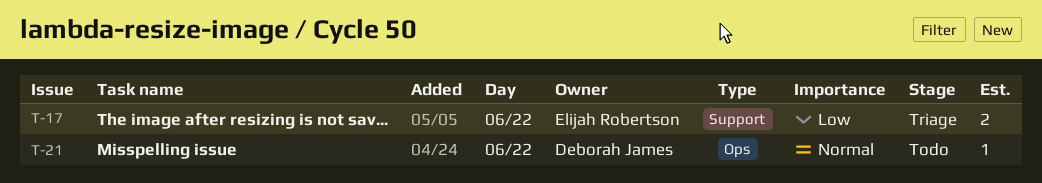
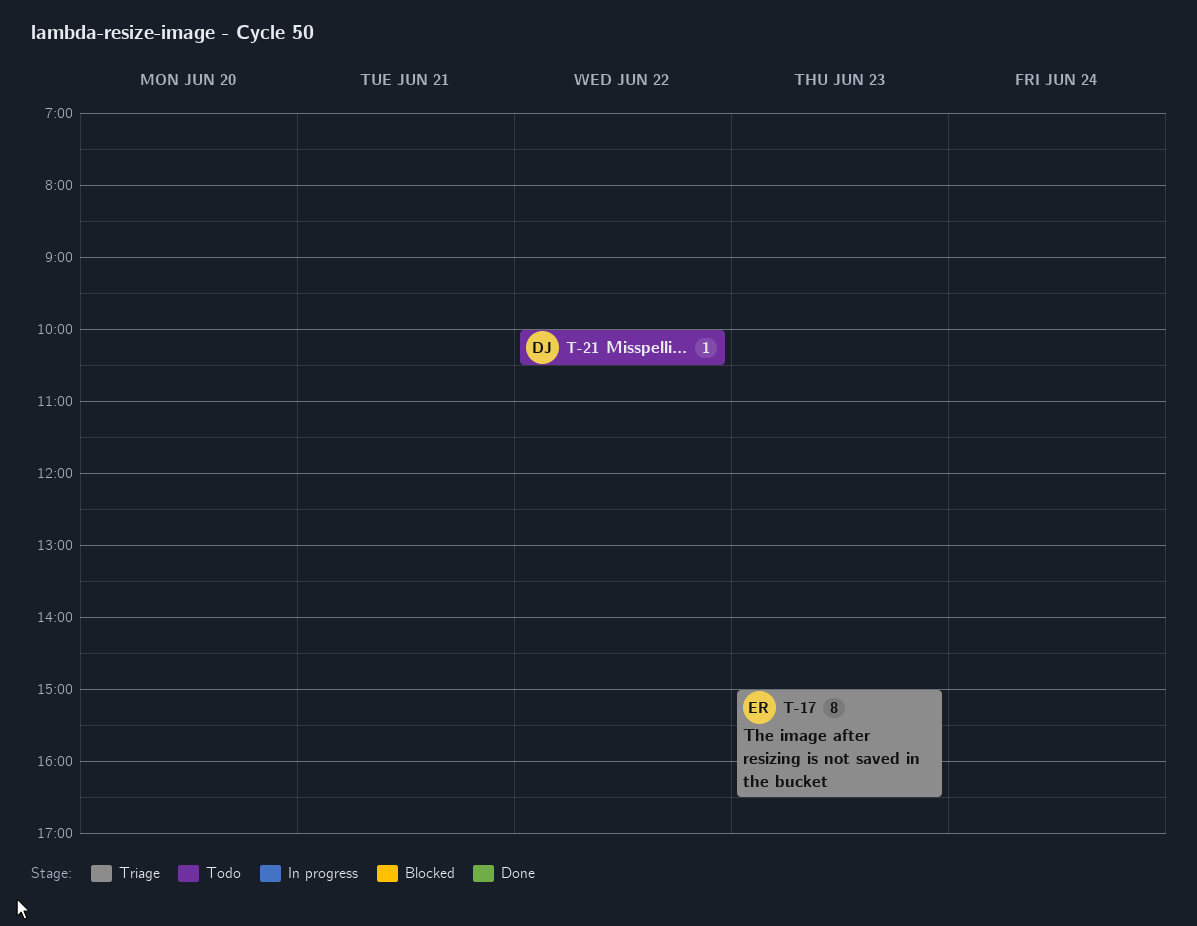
T-17, estimate: 2 -> 8
T-17, day: Jun 22 -> Jun 23

